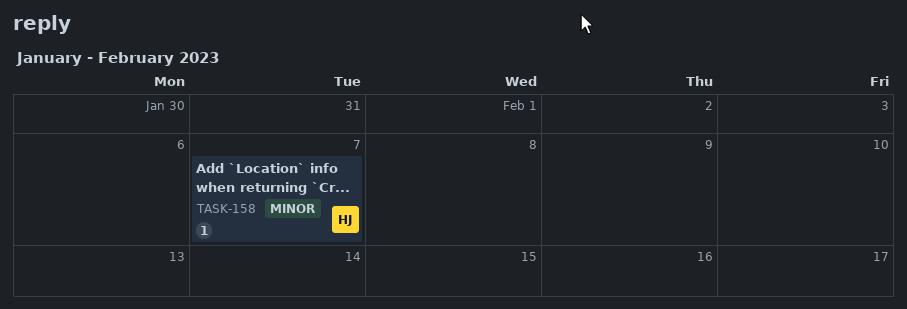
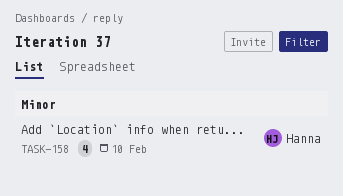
TASK-158, estimate: 1 -> 4
TASK-158, due: Feb 7 -> Feb 10

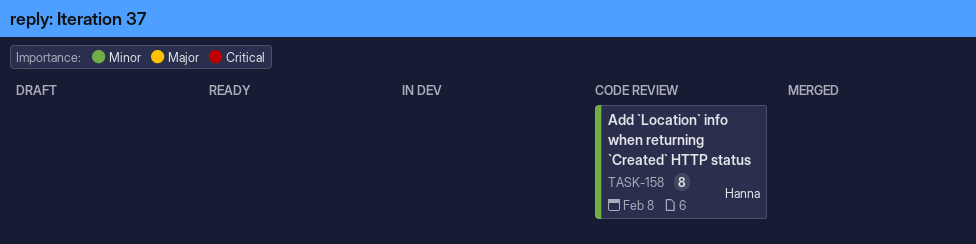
TASK-158, estimate: 4 -> 8
TASK-158, due: Feb 10 -> Feb 8

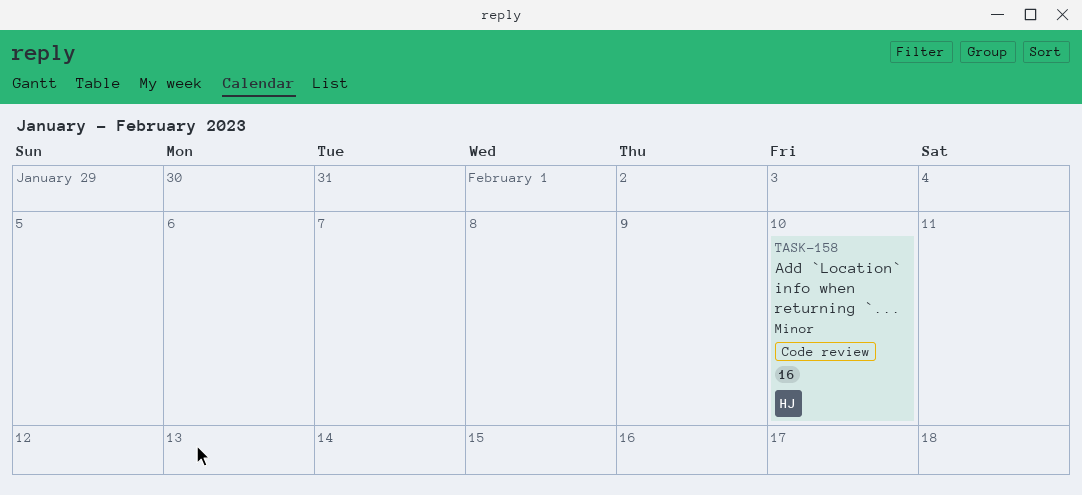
TASK-158, estimate: 8 -> 16
TASK-158, due: Feb 8 -> Feb 10

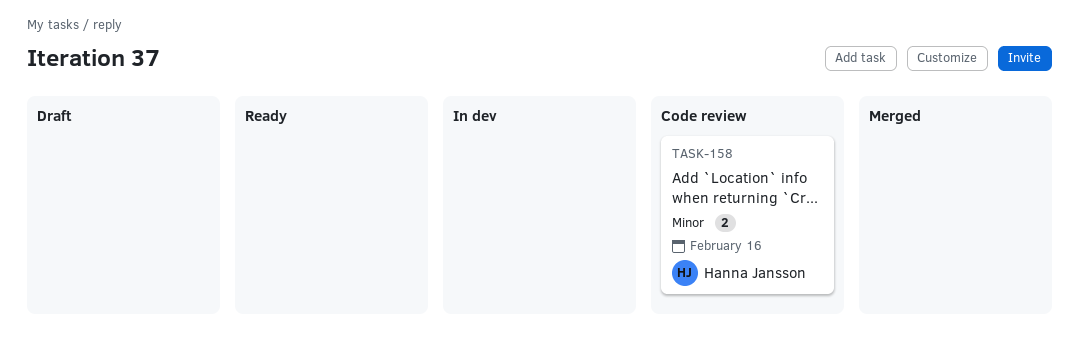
TASK-158, estimate: 16 -> 2
TASK-158, due: Feb 10 -> Feb 16

